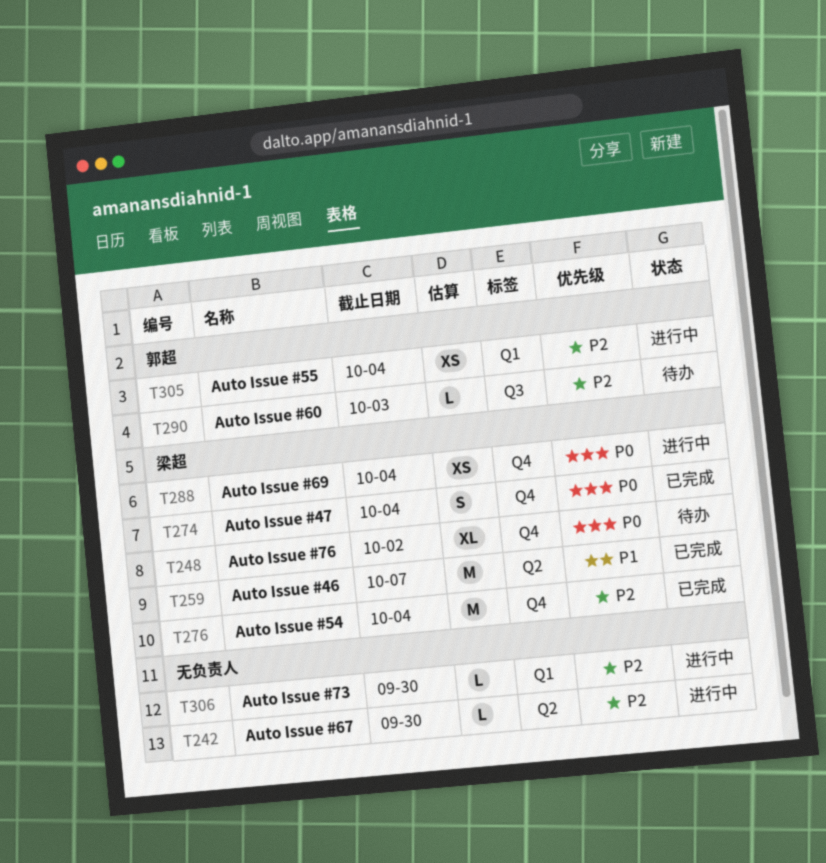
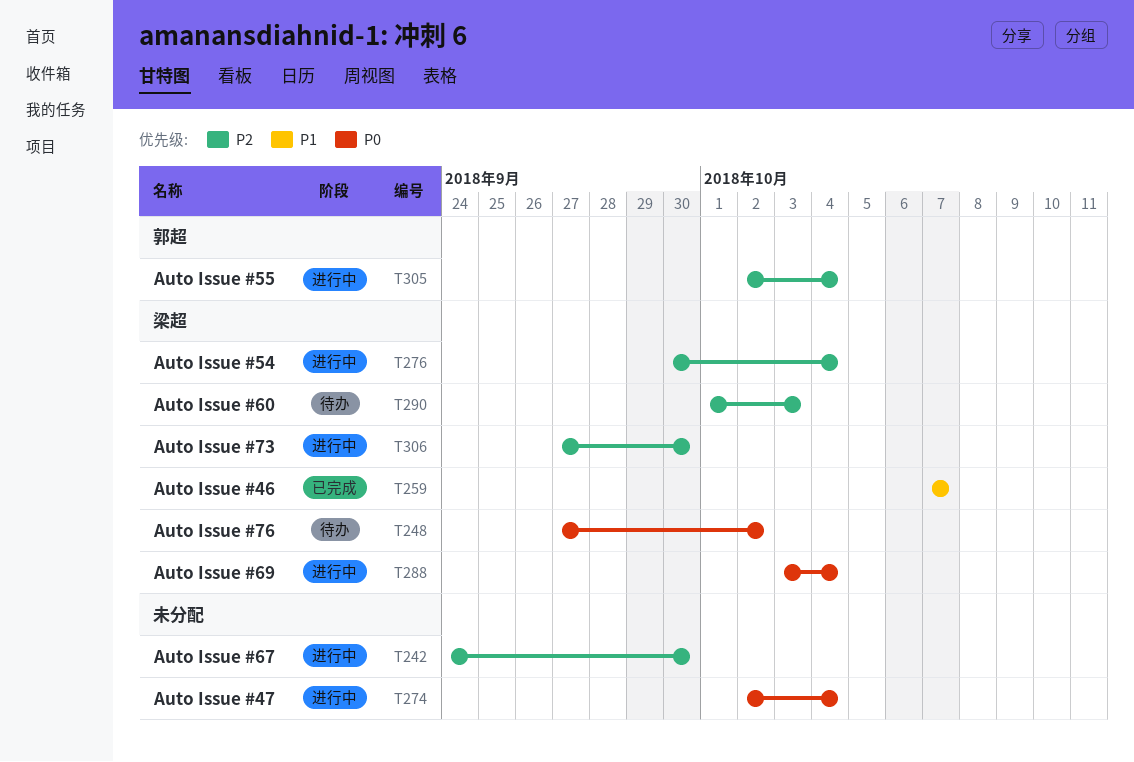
T274, status: 已完成 -> 进行中
T274, owner: 梁超 -> none
T276, status: 已完成 -> 进行中
T290, owner: 郭超 -> 梁超
T306, owner: none -> 梁超

